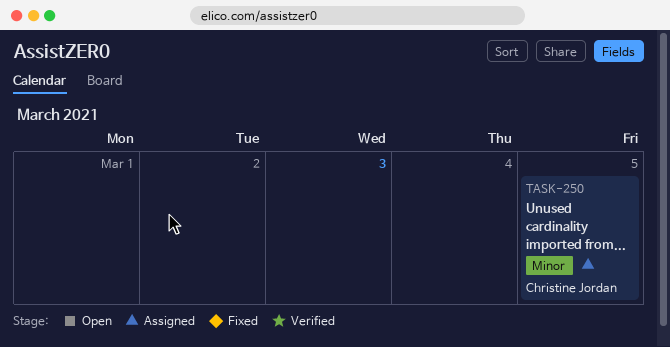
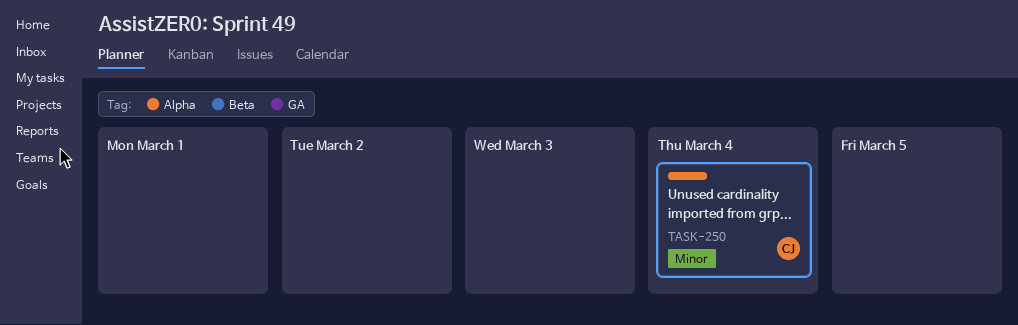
TASK-250, due: Mar 5 -> Mar 4

